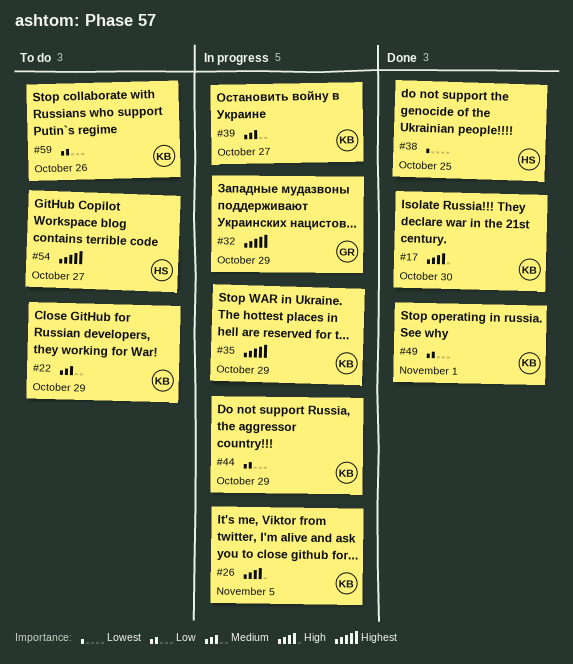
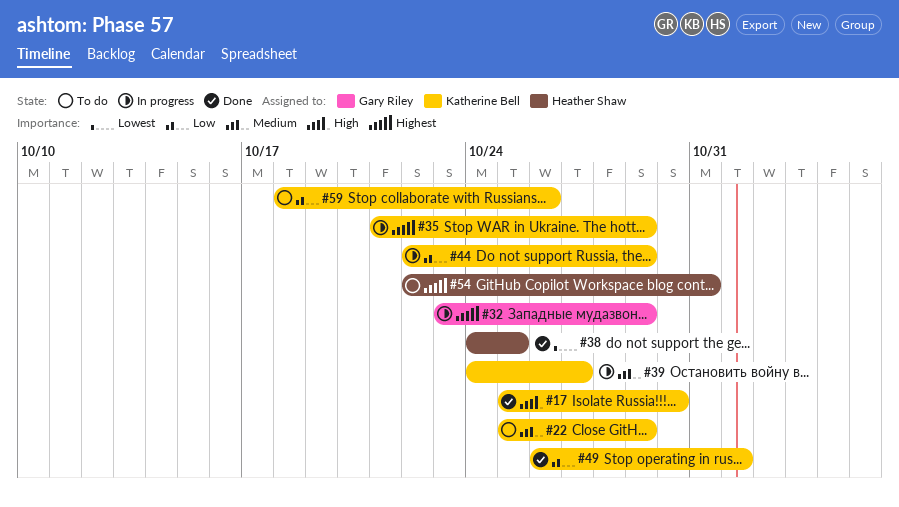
#26: present -> none
#54, due: Oct 27 -> Oct 31

